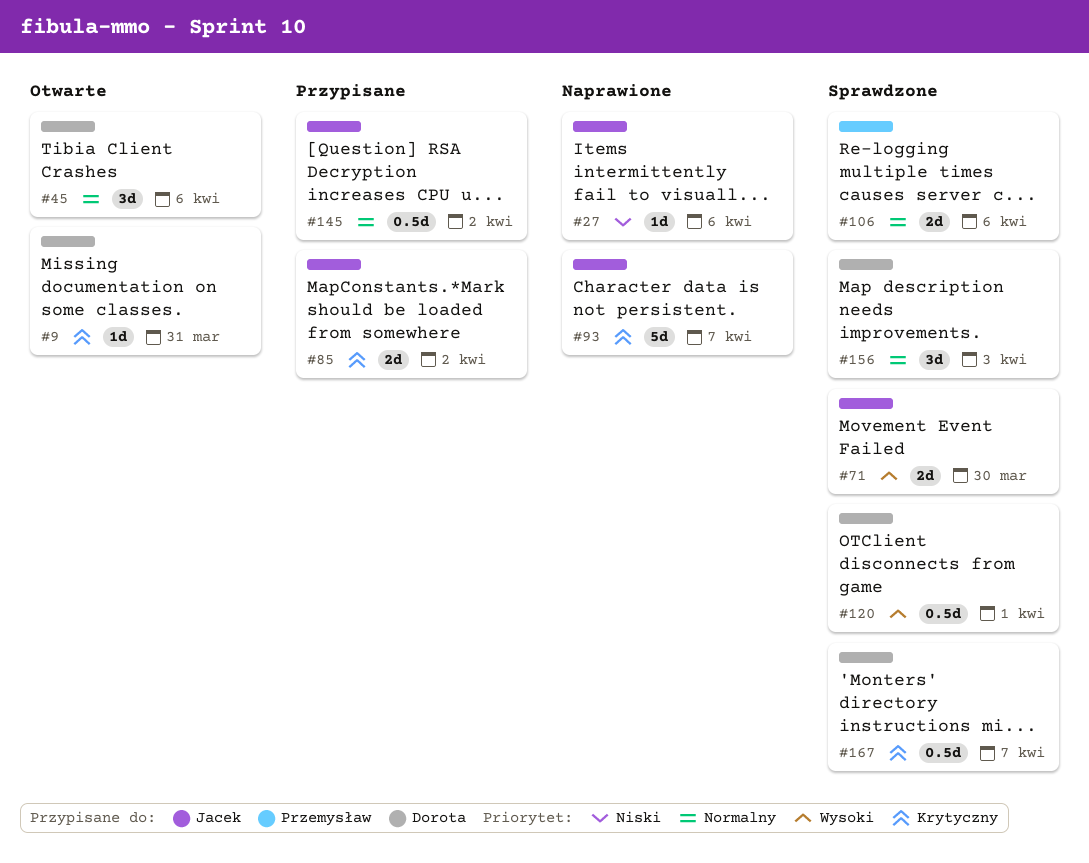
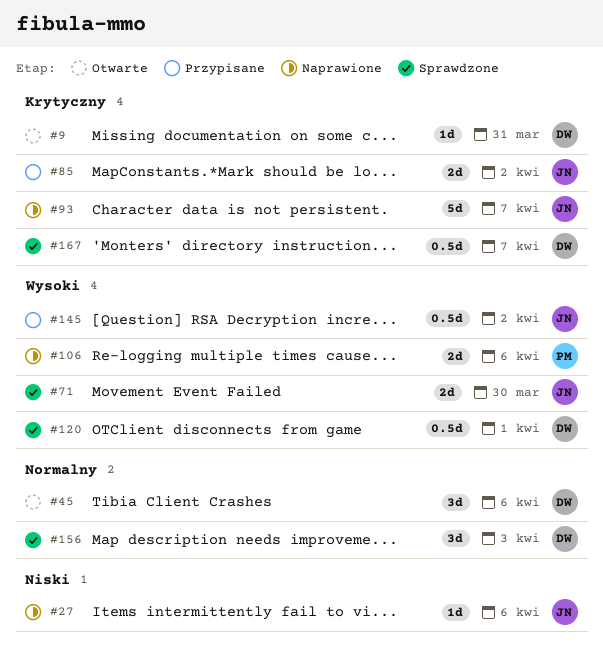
#106, status: Sprawdzone -> Naprawione
#106, priority: Normalny -> Wysoki
#145, priority: Normalny -> Wysoki

